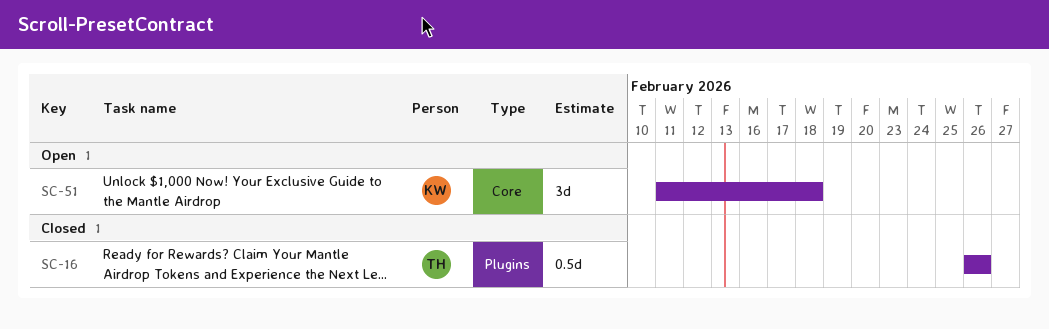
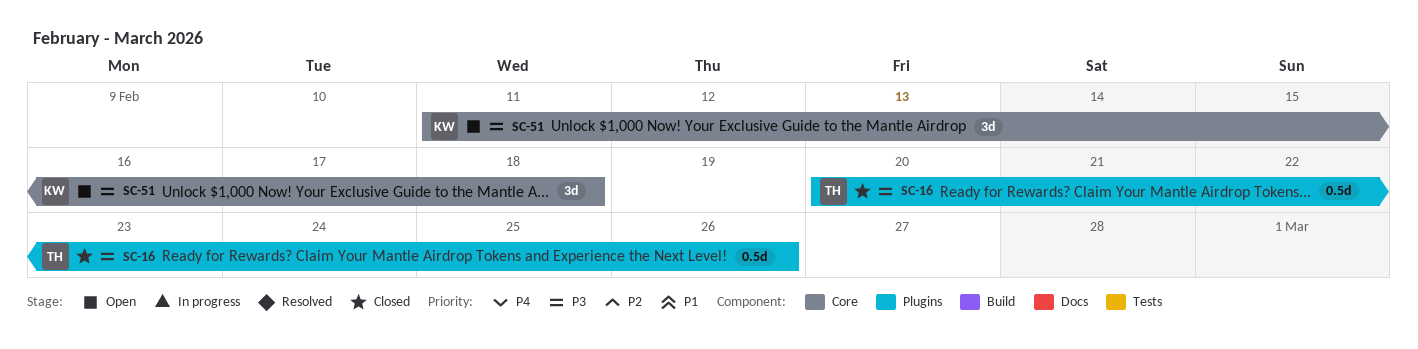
SC-16, start: Feb 26 -> Feb 20

